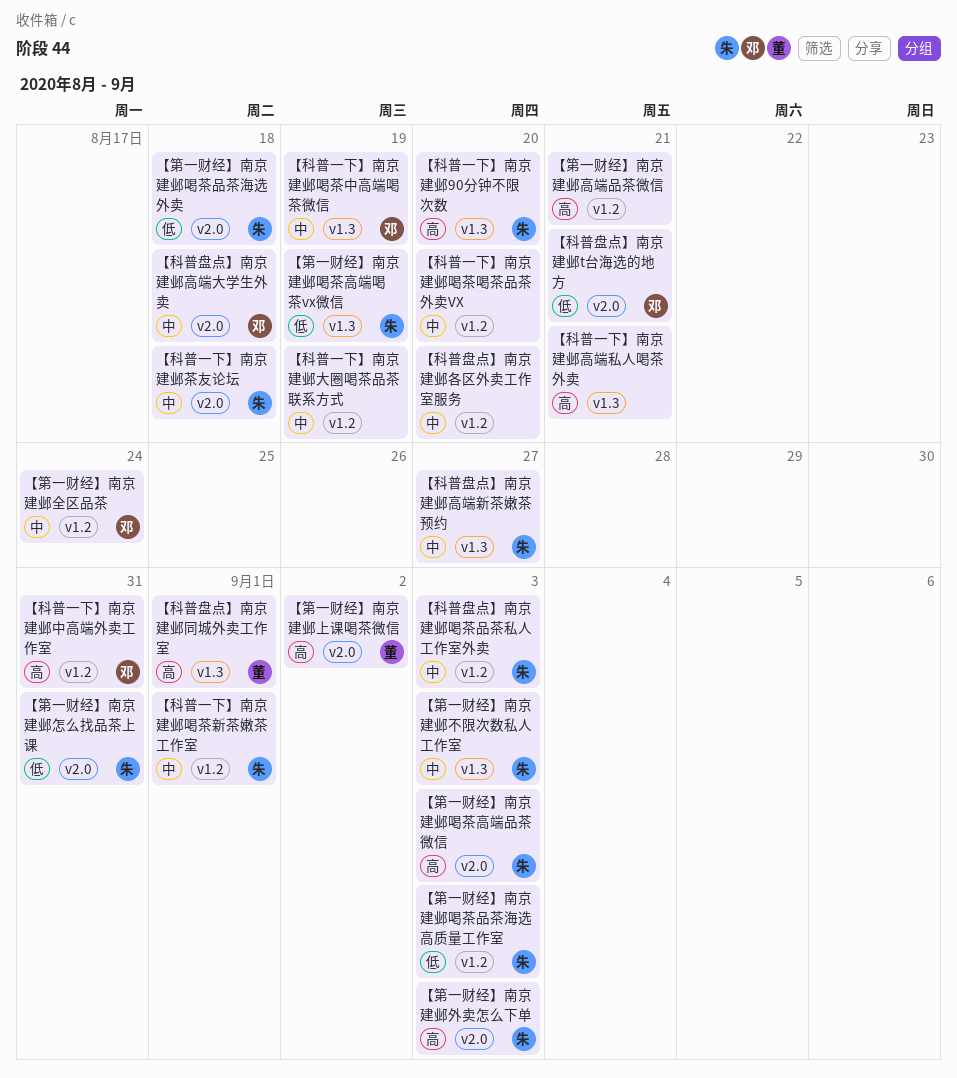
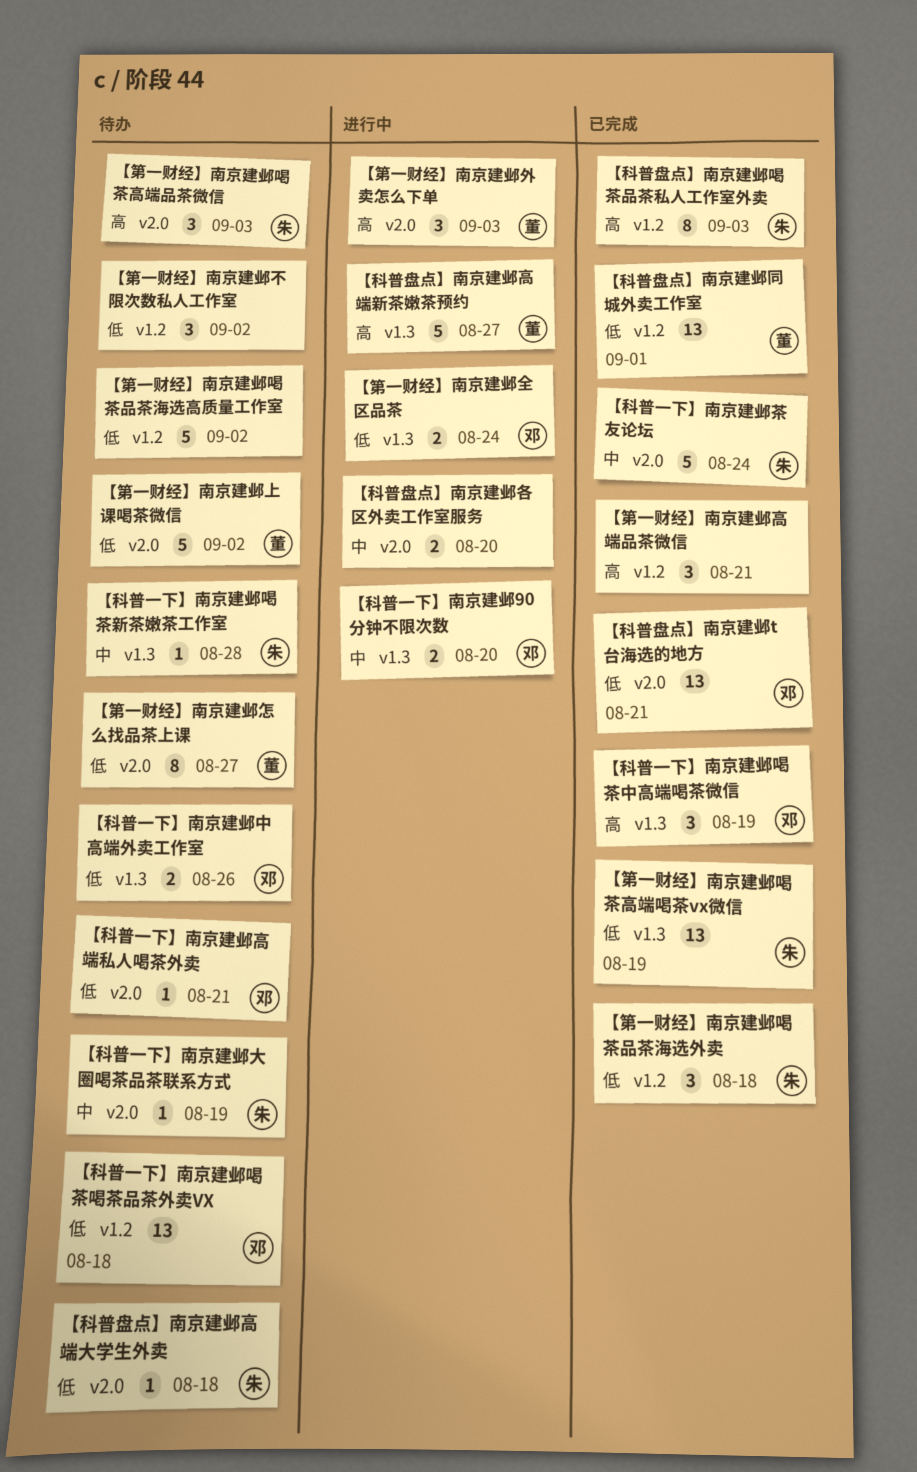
【科普一下】南京建邺90分钟不限次数, owner: 朱 -> 邓
【科普一下】南京建邺90分钟不限次数, priority: 高 -> 中
【科普一下】南京建邺中高端外卖工作室, priority: 高 -> 低
【科普一下】南京建邺中高端外卖工作室, label: v1.2 -> v1.3
【科普一下】南京建邺中高端外卖工作室, due: Aug 31 -> Aug 26
【科普一下】南京建邺喝茶中高端喝茶微信, priority: 中 -> 高
【科普一下】南京建邺喝茶喝茶品茶外卖VX, owner: none -> 邓
【科普一下】南京建邺喝茶喝茶品茶外卖VX, priority: 中 -> 低
【科普一下】南京建邺喝茶喝茶品茶外卖VX, due: Aug 20 -> Aug 18
【科普一下】南京建邺喝茶新茶嫩茶工作室, label: v1.2 -> v1.3
【科普一下】南京建邺喝茶新茶嫩茶工作室, due: Sep 1 -> Aug 28
【科普一下】南京建邺大圈喝茶品茶联系方式, owner: none -> 朱
【科普一下】南京建邺大圈喝茶品茶联系方式, label: v1.2 -> v2.0
【科普一下】南京建邺茶友论坛, due: Aug 18 -> Aug 24
【科普一下】南京建邺高端私人喝茶外卖, owner: none -> 邓
【科普一下】南京建邺高端私人喝茶外卖, priority: 高 -> 低
【科普一下】南京建邺高端私人喝茶外卖, label: v1.3 -> v2.0
【科普盘点】南京建邺各区外卖工作室服务, label: v1.2 -> v2.0
【科普盘点】南京建邺同城外卖工作室, priority: 高 -> 低
【科普盘点】南京建邺同城外卖工作室, label: v1.3 -> v1.2
【科普盘点】南京建邺喝茶品茶私人工作室外卖, priority: 中 -> 高
【科普盘点】南京建邺高端大学生外卖, owner: 邓 -> 朱
【科普盘点】南京建邺高端大学生外卖, priority: 中 -> 低
【科普盘点】南京建邺高端新茶嫩茶预约, owner: 朱 -> 董
【科普盘点】南京建邺高端新茶嫩茶预约, priority: 中 -> 高
【第一财经】南京建邺上课喝茶微信, priority: 高 -> 低
【第一财经】南京建邺不限次数私人工作室, owner: 朱 -> none
【第一财经】南京建邺不限次数私人工作室, priority: 中 -> 低
【第一财经】南京建邺不限次数私人工作室, label: v1.3 -> v1.2
【第一财经】南京建邺不限次数私人工作室, due: Sep 3 -> Sep 2
【第一财经】南京建邺全区品茶, priority: 中 -> 低
【第一财经】南京建邺全区品茶, label: v1.2 -> v1.3
【第一财经】南京建邺喝茶品茶海选外卖, label: v2.0 -> v1.2
【第一财经】南京建邺喝茶品茶海选高质量工作室, owner: 朱 -> none
【第一财经】南京建邺喝茶品茶海选高质量工作室, due: Sep 3 -> Sep 2
【第一财经】南京建邺外卖怎么下单, owner: 朱 -> 董
【第一财经】南京建邺怎么找品茶上课, owner: 朱 -> 董
【第一财经】南京建邺怎么找品茶上课, due: Aug 31 -> Aug 27

